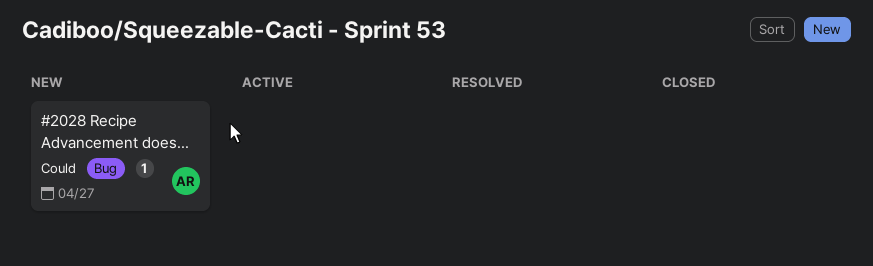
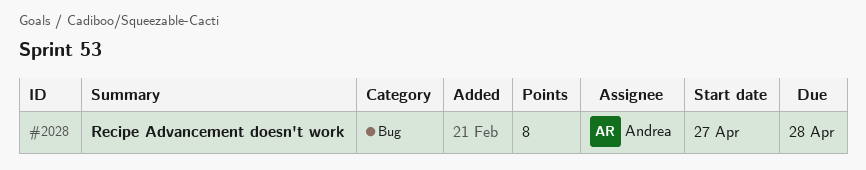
#2028, estimate: 1 -> 8
#2028, due: Apr 27 -> Apr 28

